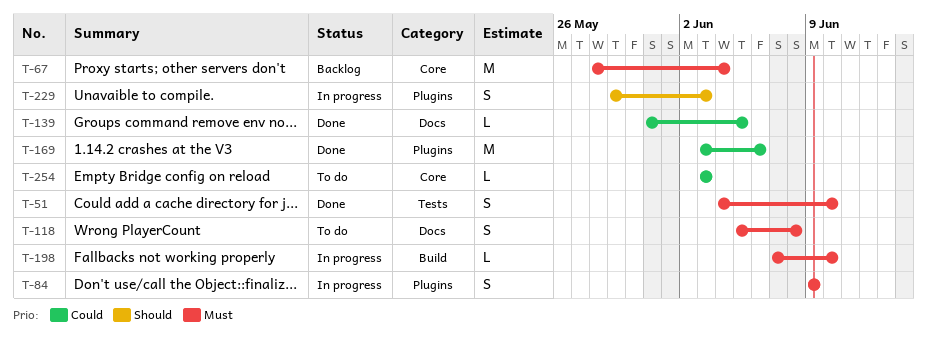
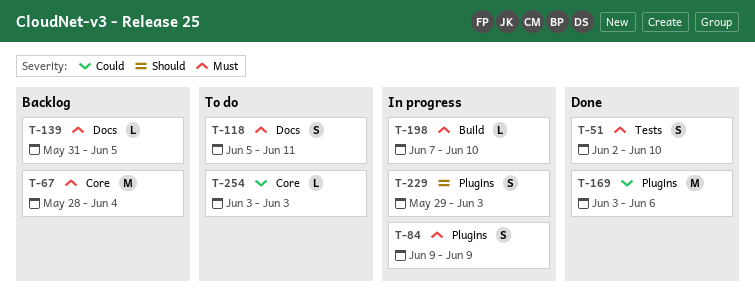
T-51, start: Jun 4 -> Jun 2
T-118, due: Jun 8 -> Jun 11
T-139, status: Done -> Backlog
T-139, priority: Could -> Must

